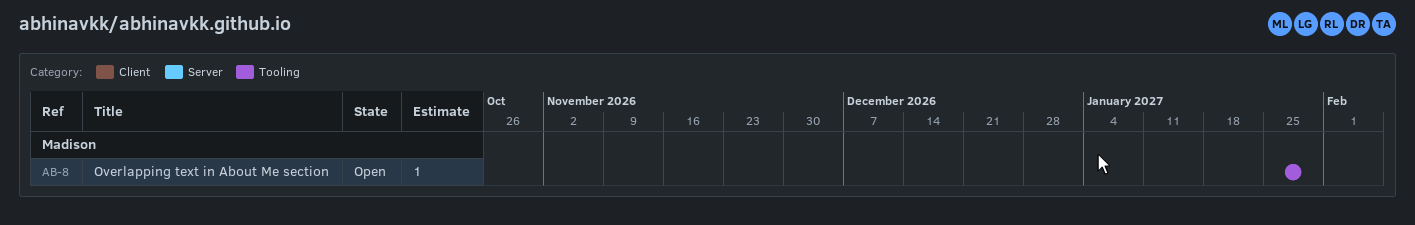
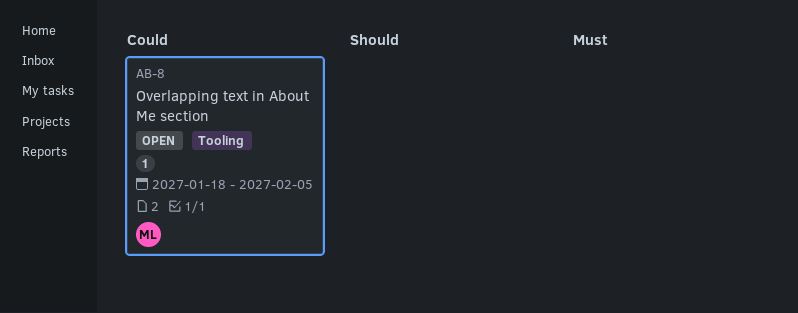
AB-8, start: Jan 25 -> Jan 18
AB-8, due: Jan 29 -> Feb 5

